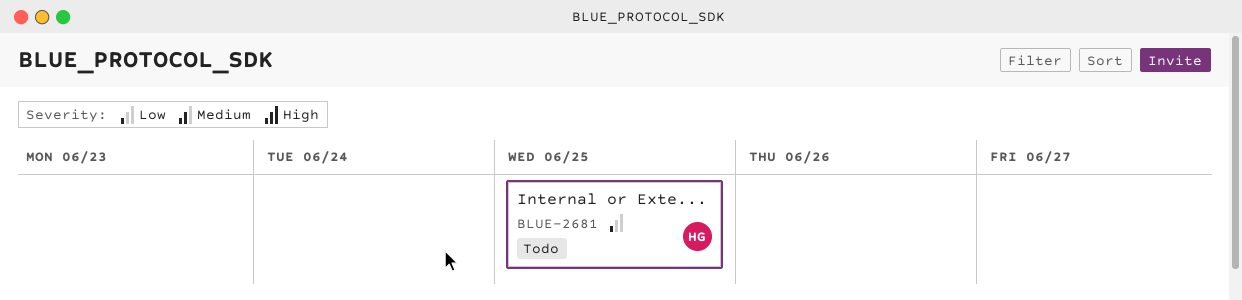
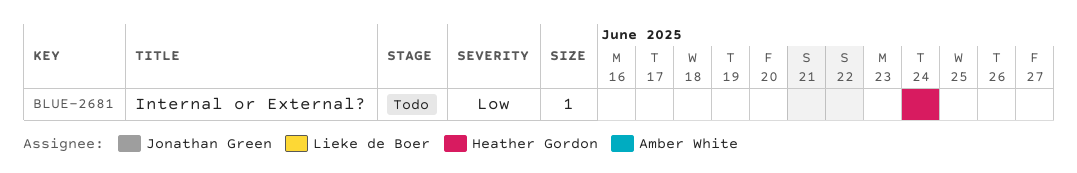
BLUE-2681, due: Jun 25 -> Jun 24

